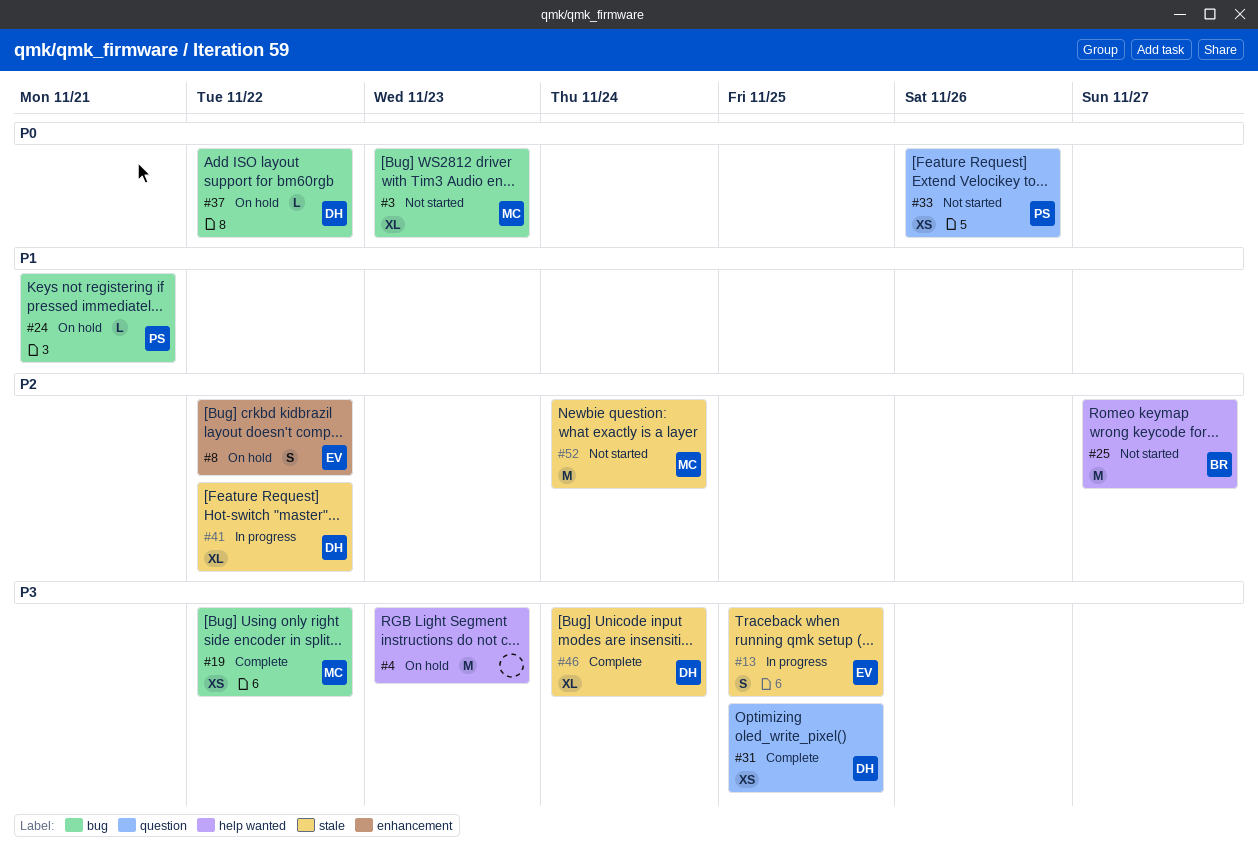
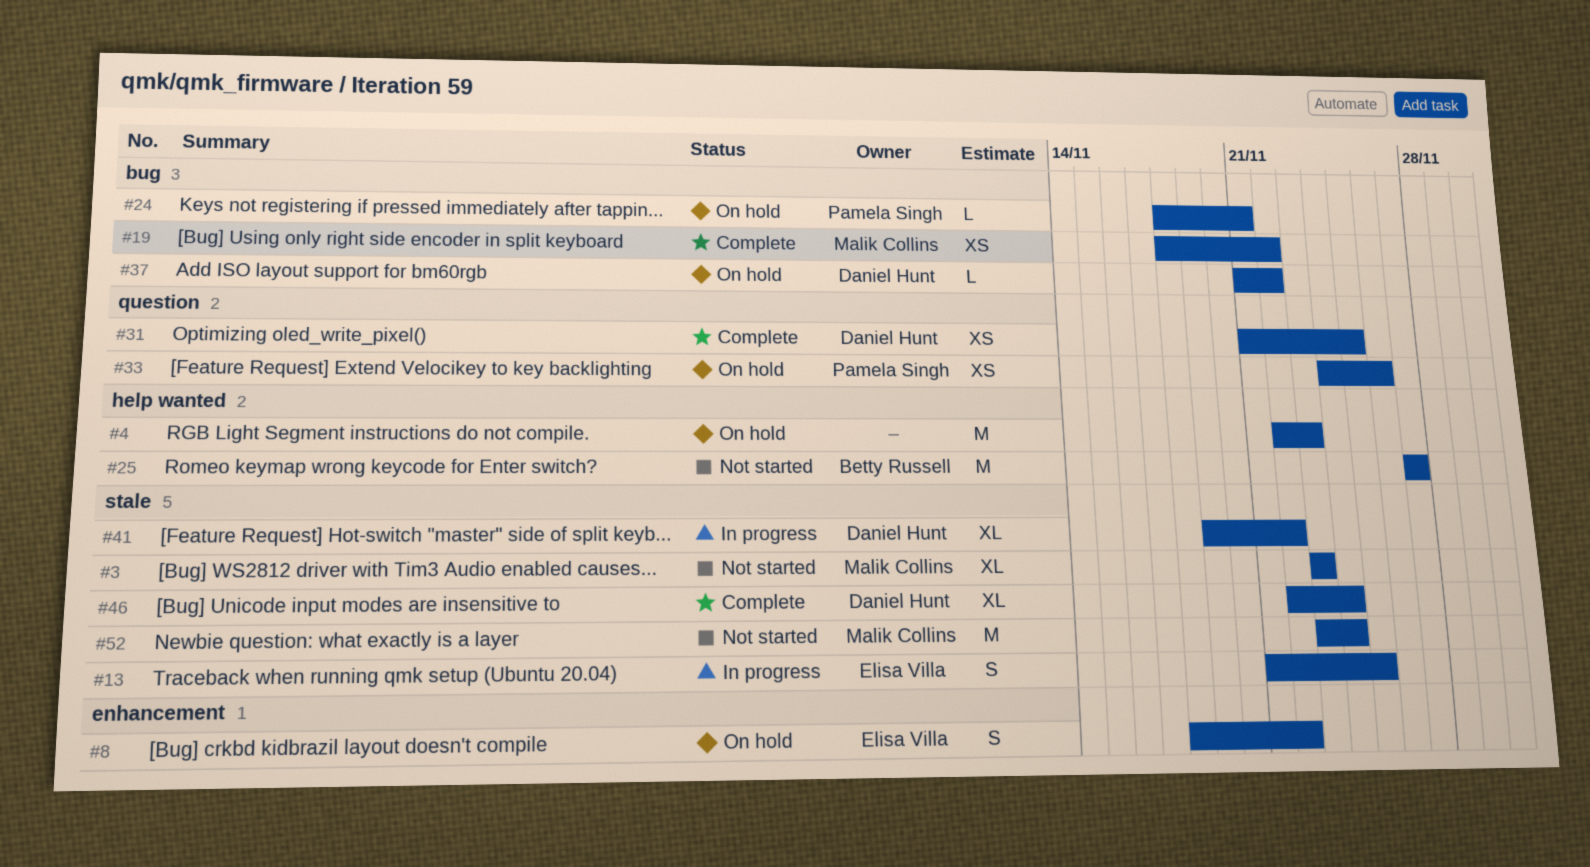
#3, label: bug -> stale
#33, status: Not started -> On hold

